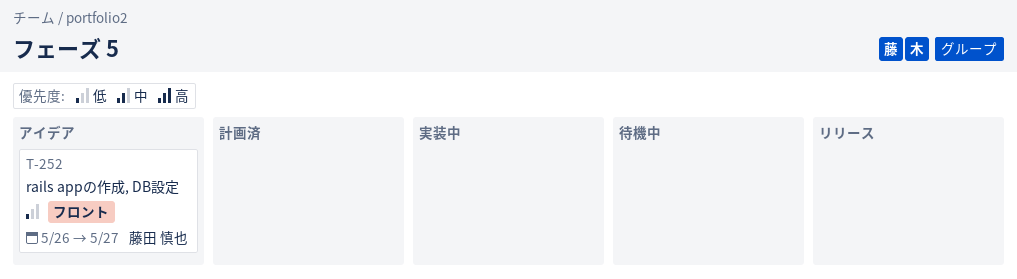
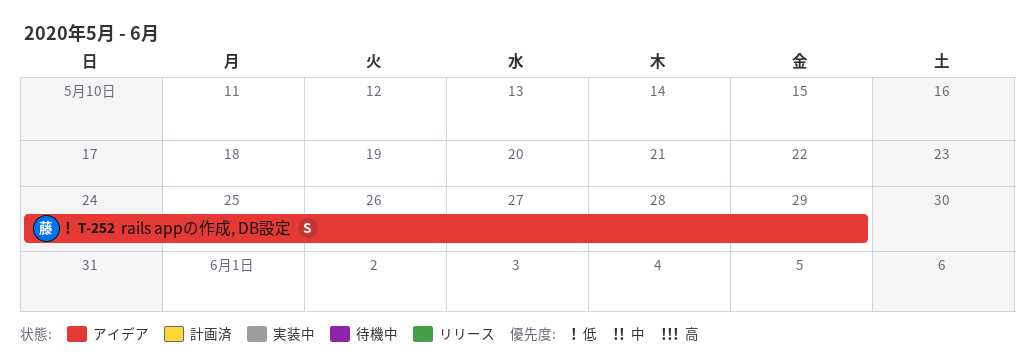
T-252, start: May 26 -> May 24
T-252, due: May 27 -> May 29

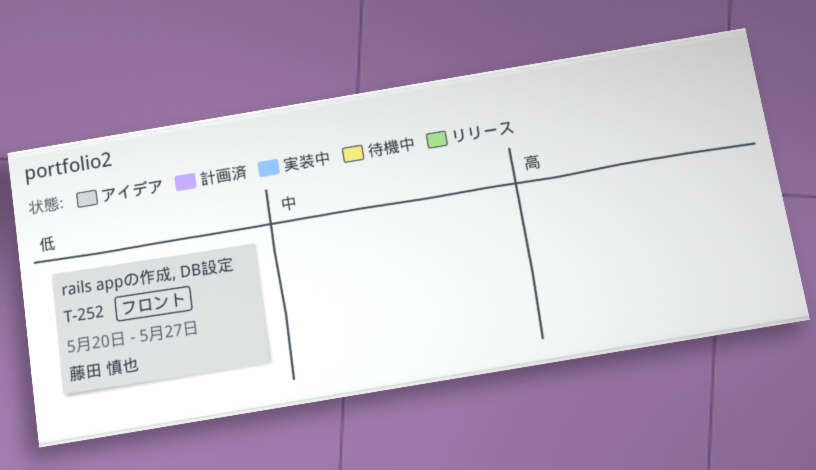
T-252, start: May 24 -> May 20
T-252, due: May 29 -> May 27

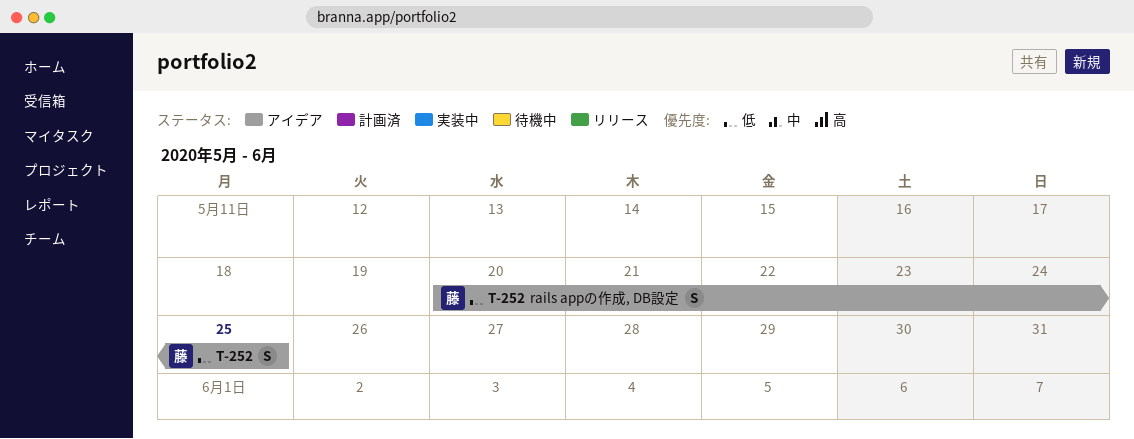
T-252, due: May 27 -> May 25

